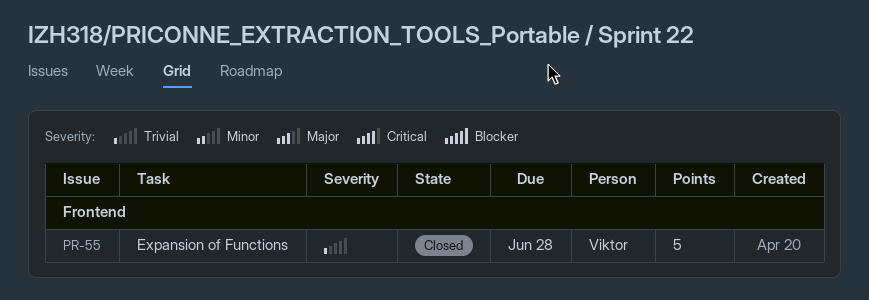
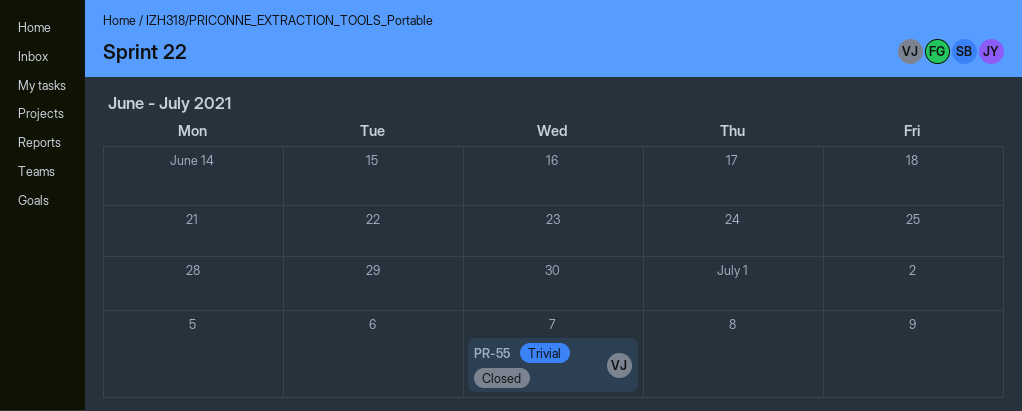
PR-55, due: Jun 28 -> Jul 7

